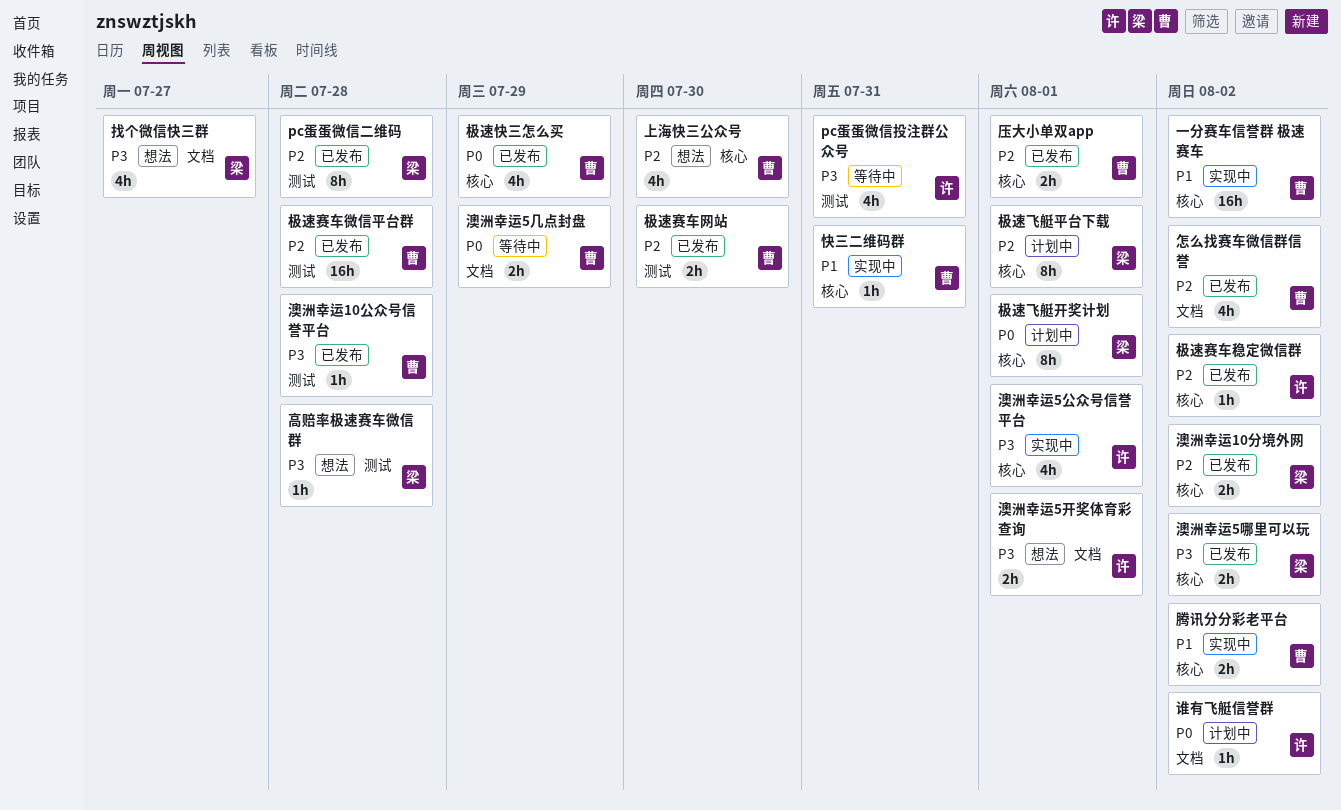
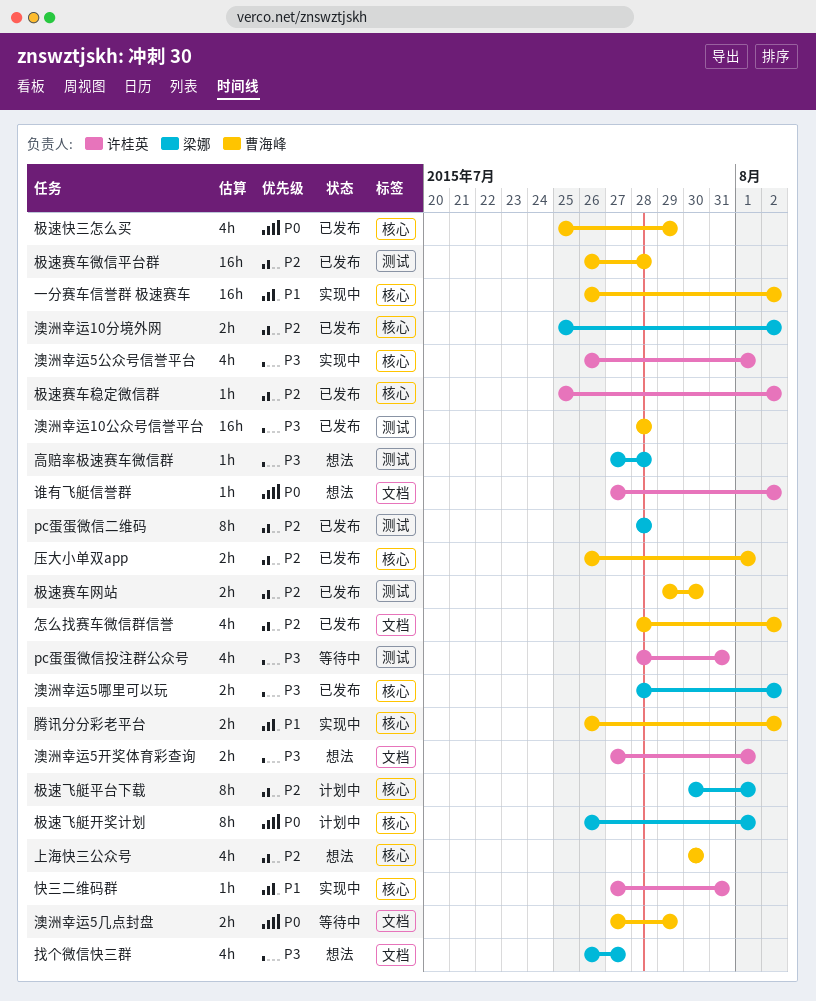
快三二维码群, owner: 曹海峰 -> 许桂英
澳洲幸运10公众号信誉平台, estimate: 1h -> 16h
谁有飞艇信誉群, status: 计划中 -> 想法

